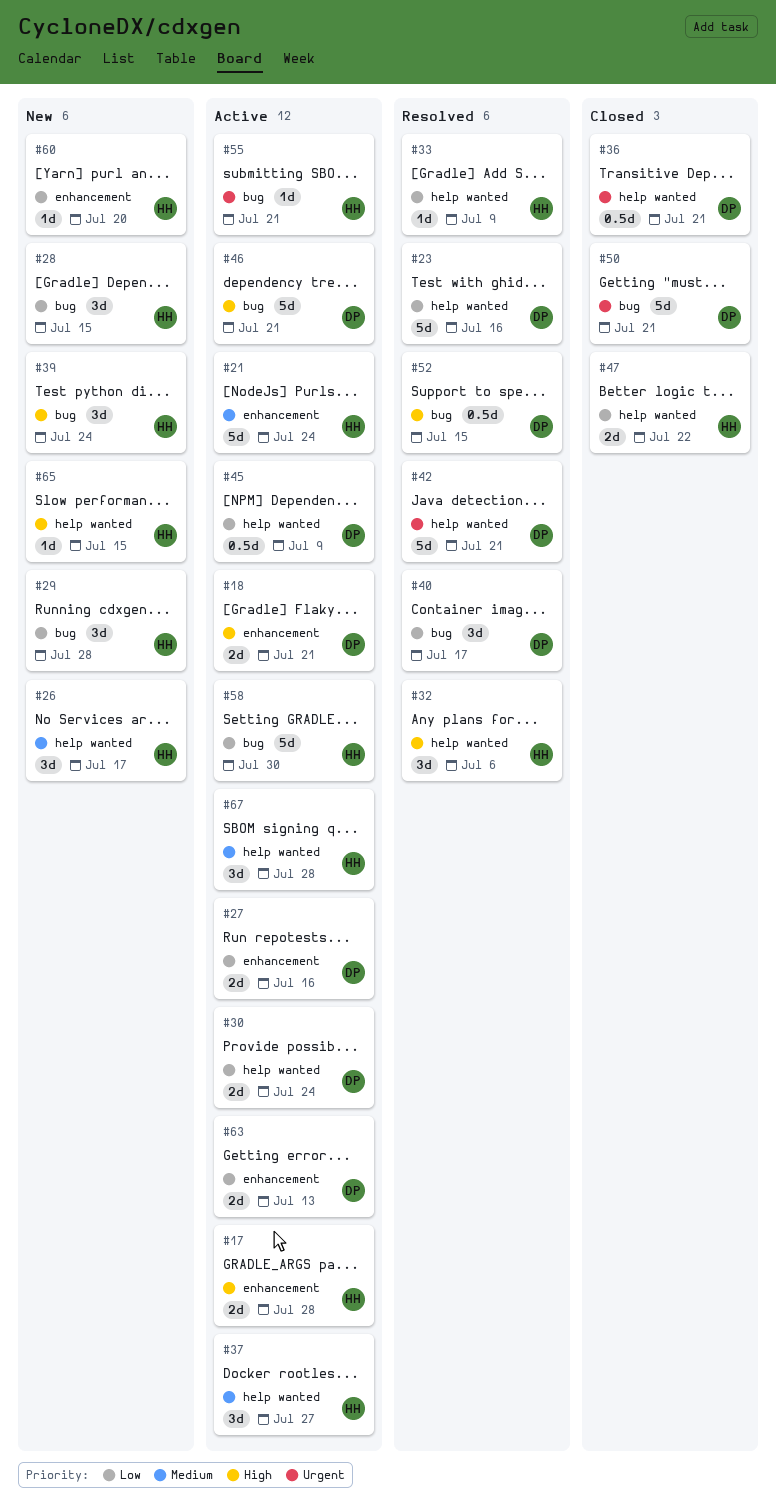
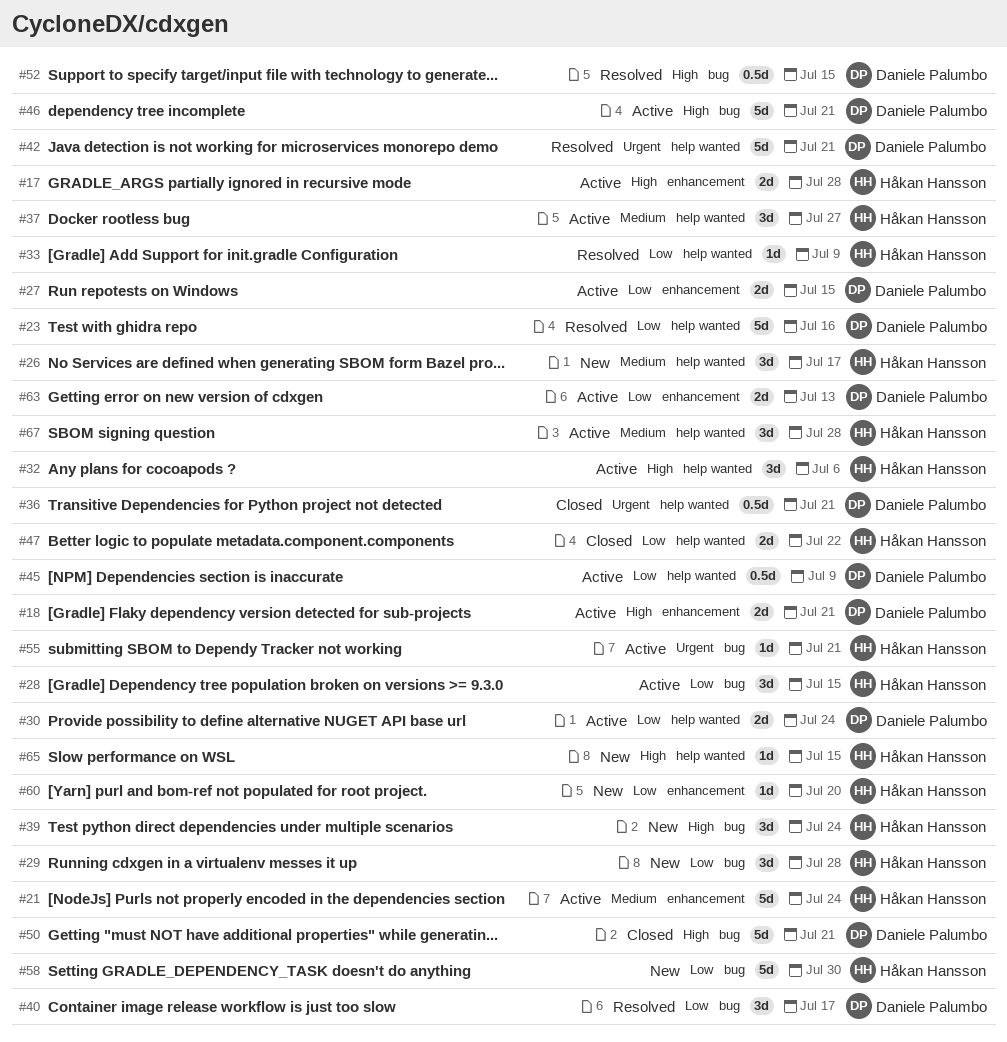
#27, due: Jul 16 -> Jul 15
#28, status: New -> Active
#32, status: Resolved -> Active
#50, priority: Urgent -> High
#58, status: Active -> New

